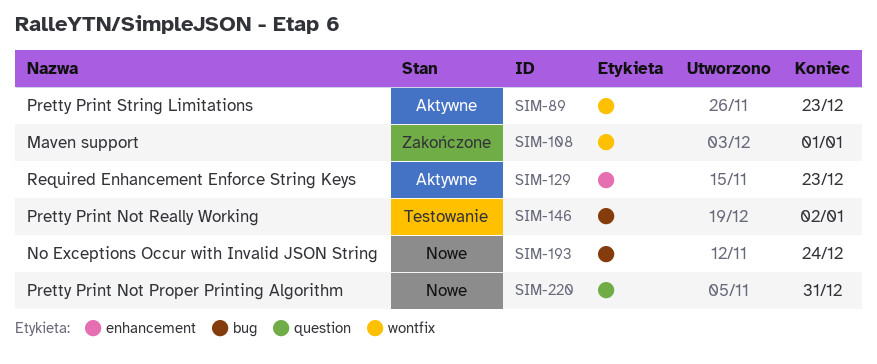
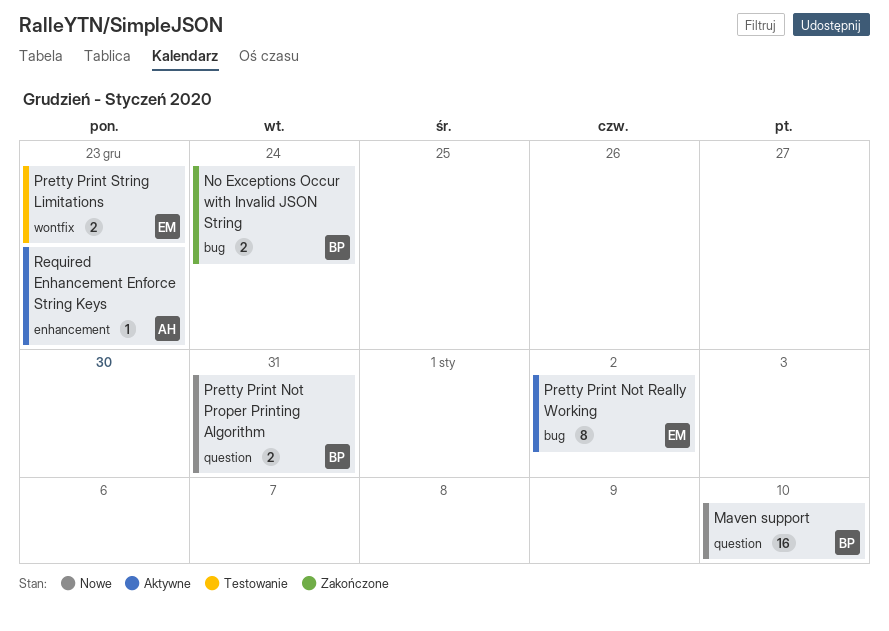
Maven support, status: Zakończone -> Nowe
Maven support, label: wontfix -> question
Maven support, due: Jan 1 -> Jan 10
No Exceptions Occur with Invalid JSON String, status: Nowe -> Zakończone
Pretty Print Not Really Working, status: Testowanie -> Aktywne
Pretty Print String Limitations, status: Aktywne -> Testowanie

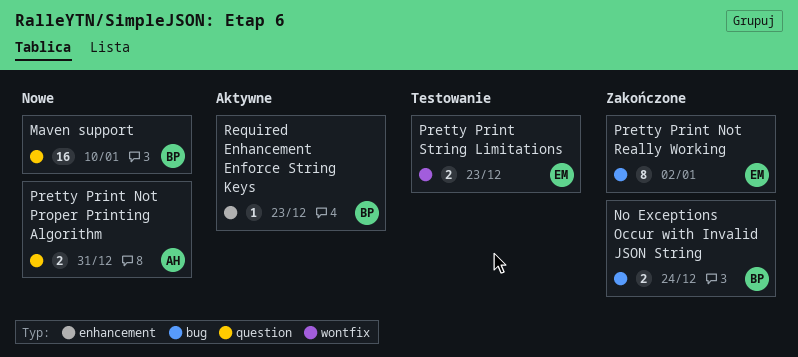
Pretty Print Not Proper Printing Algorithm, owner: BP -> AH
Pretty Print Not Really Working, status: Aktywne -> Zakończone
Required Enhancement Enforce String Keys, owner: AH -> BP

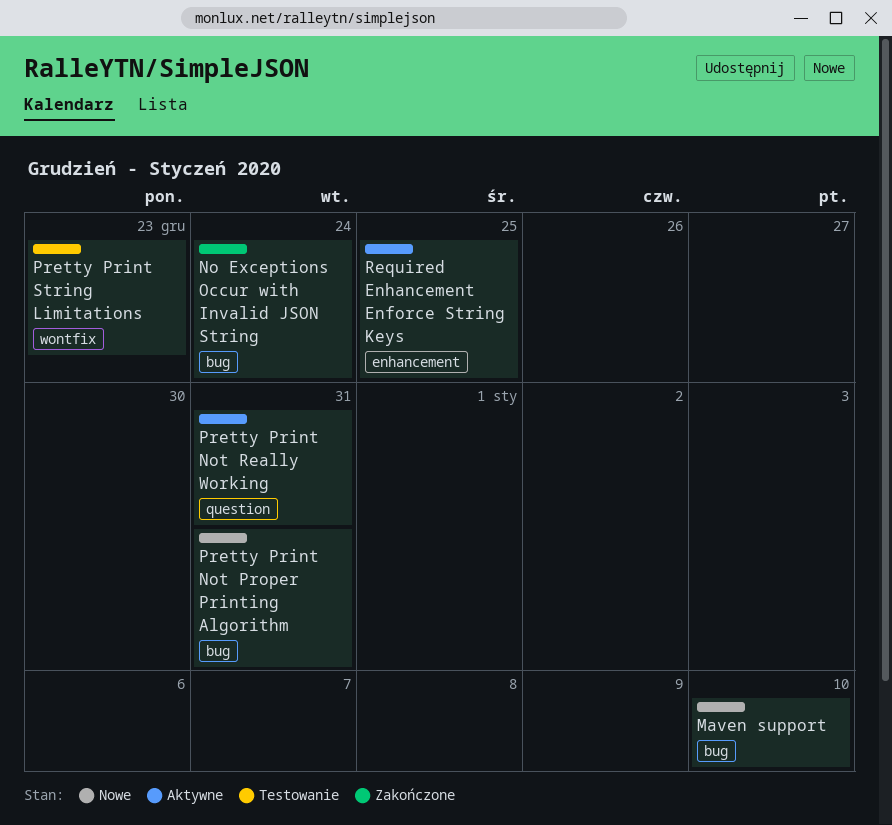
Maven support, label: question -> bug
Pretty Print Not Proper Printing Algorithm, label: question -> bug
Pretty Print Not Really Working, status: Zakończone -> Aktywne
Pretty Print Not Really Working, label: bug -> question
Pretty Print Not Really Working, due: Jan 2 -> Dec 31
Required Enhancement Enforce String Keys, due: Dec 23 -> Dec 25

